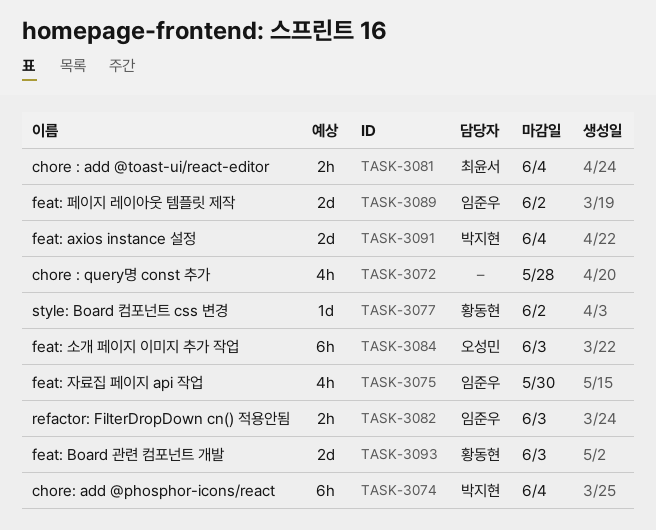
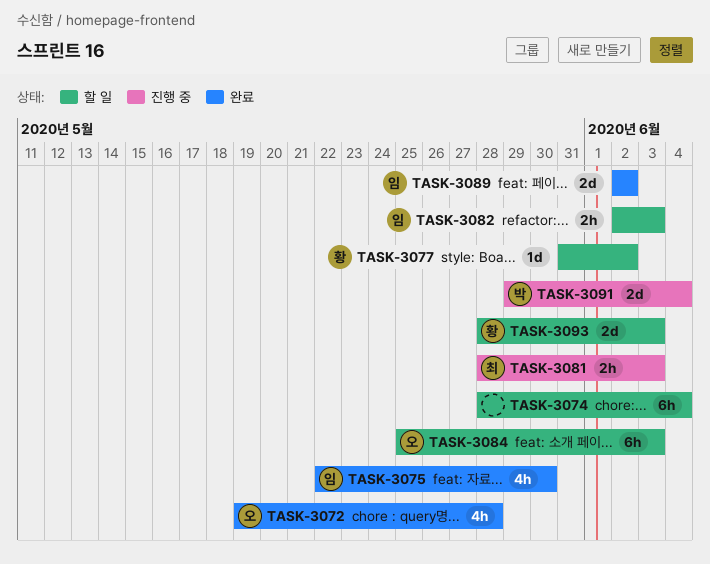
TASK-3072, owner: none -> 오성민
TASK-3074, owner: 박지현 -> none
TASK-3081, due: Jun 4 -> Jun 3

